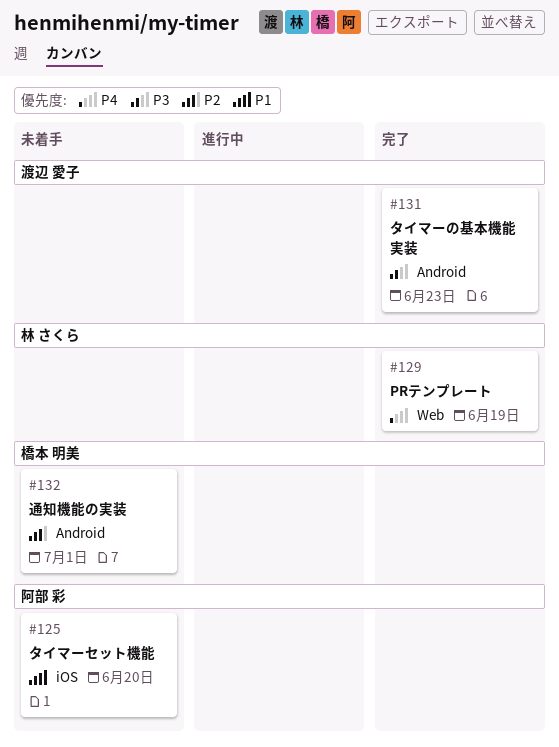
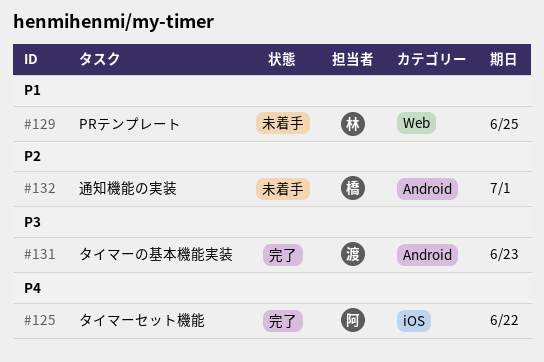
#125, status: 未着手 -> 完了
#125, priority: P1 -> P4
#125, due: Jun 20 -> Jun 22
#129, status: 完了 -> 未着手
#129, priority: P4 -> P1
#129, due: Jun 19 -> Jun 25

